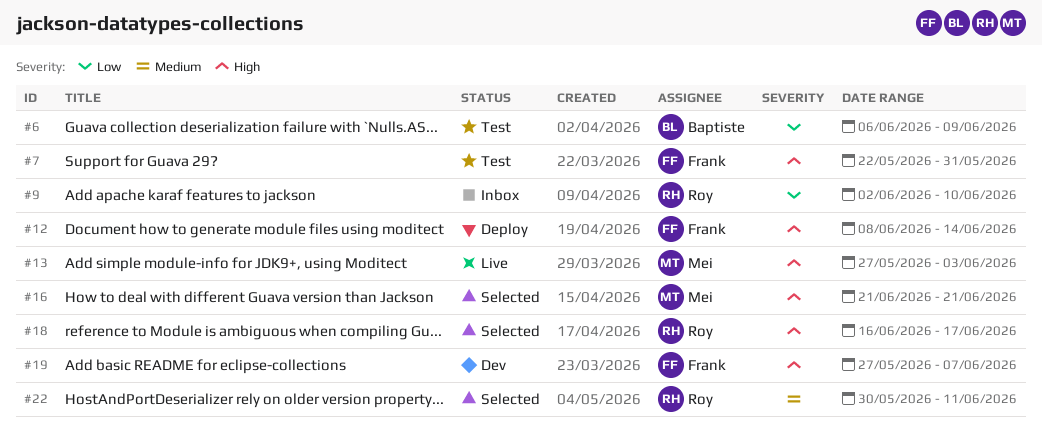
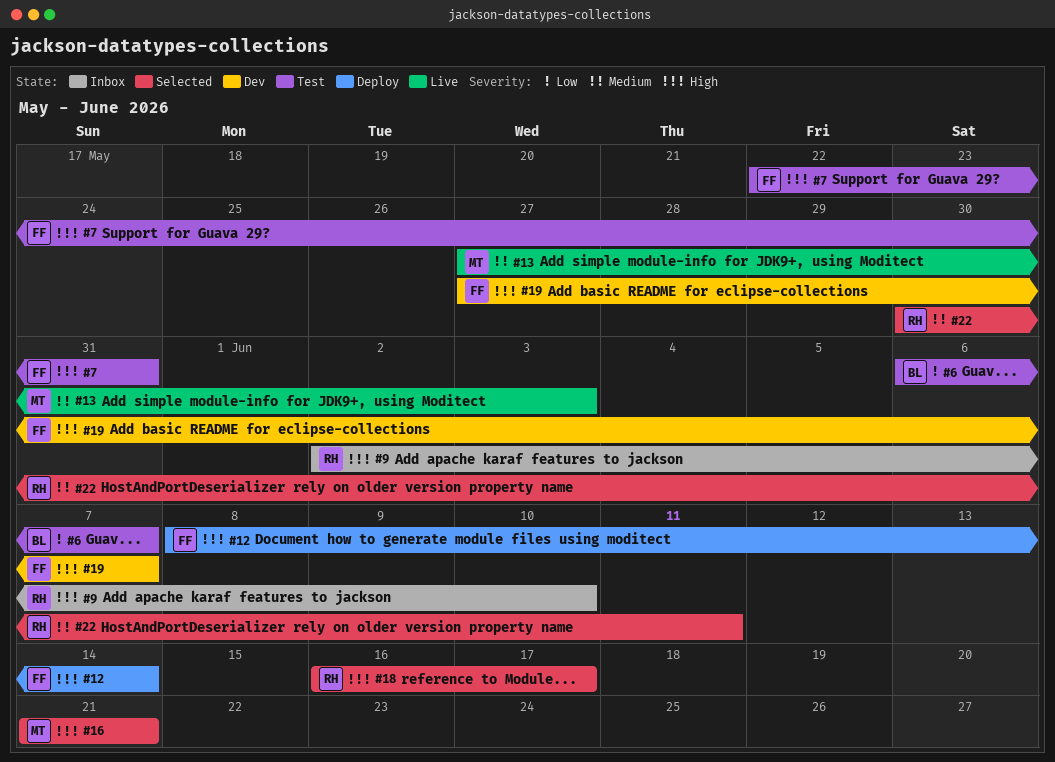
#6, due: Jun 9 -> Jun 7
#9, priority: Low -> High
#13, priority: High -> Medium

